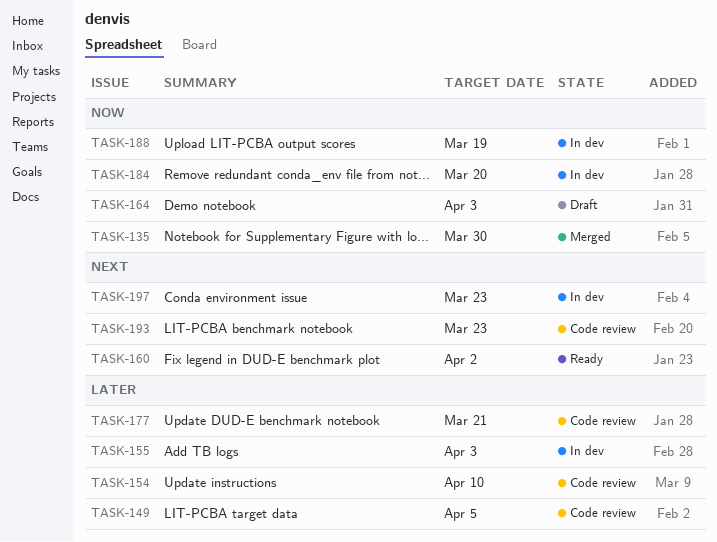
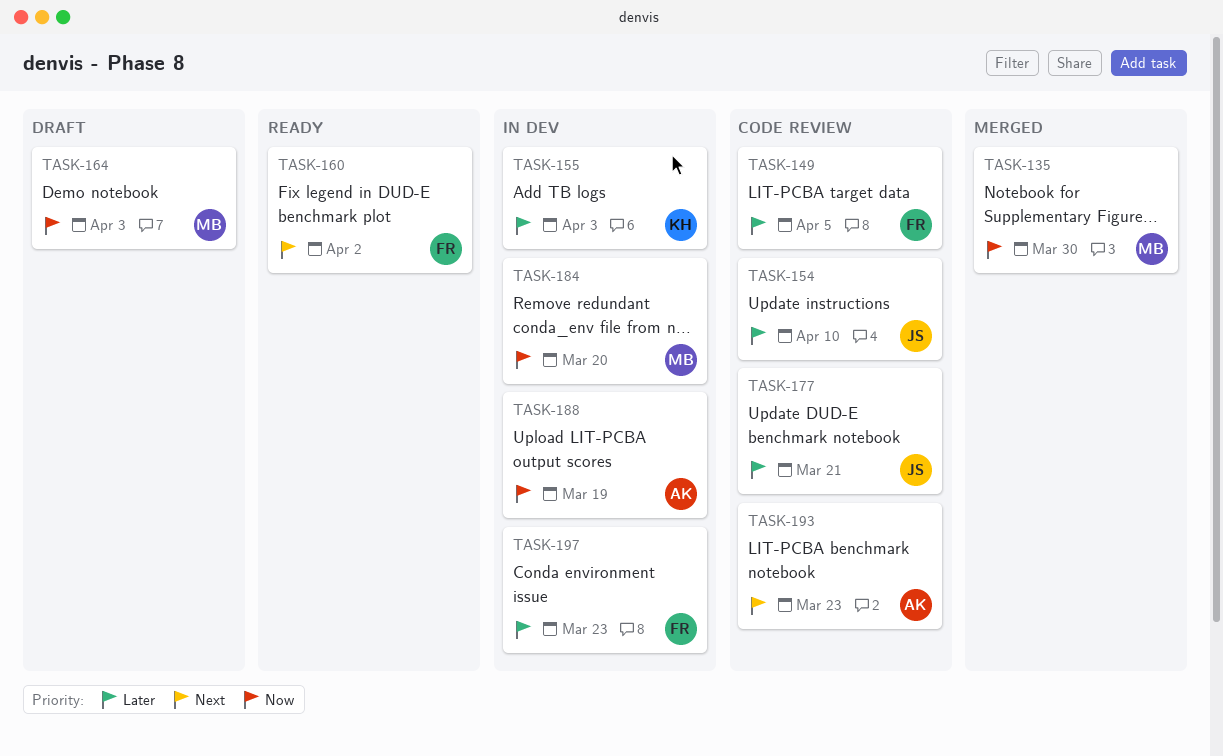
TASK-197, priority: Next -> Later

